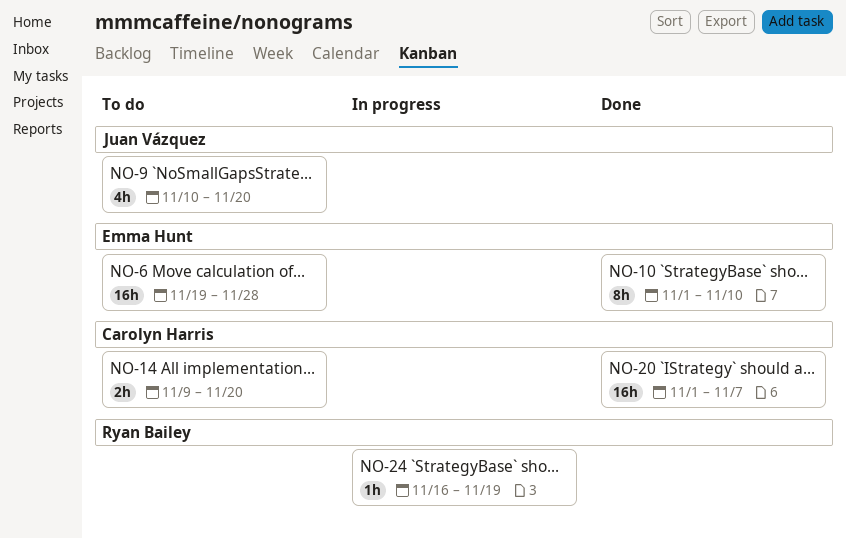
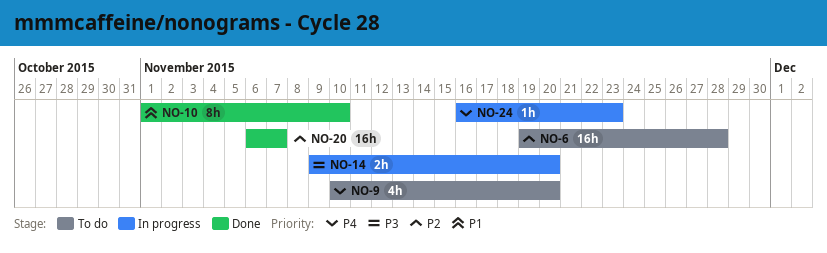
NO-14, status: To do -> In progress
NO-20, start: Nov 1 -> Nov 6
NO-24, due: Nov 19 -> Nov 23

